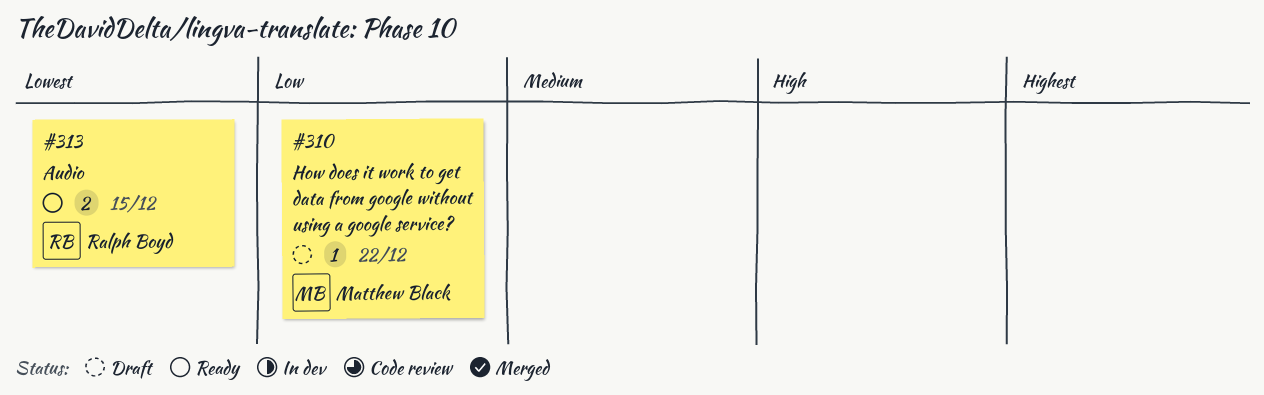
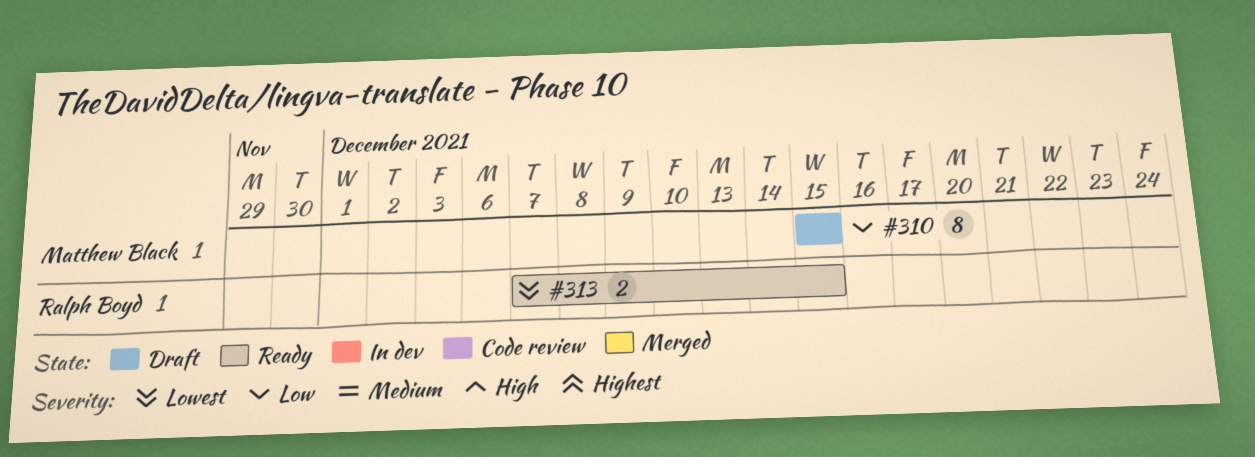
#310, estimate: 1 -> 8
#310, due: Dec 22 -> Dec 15

